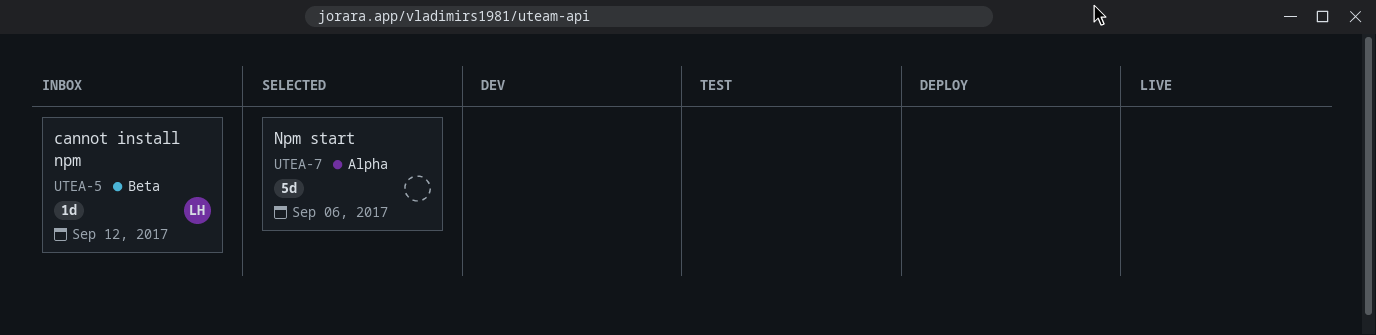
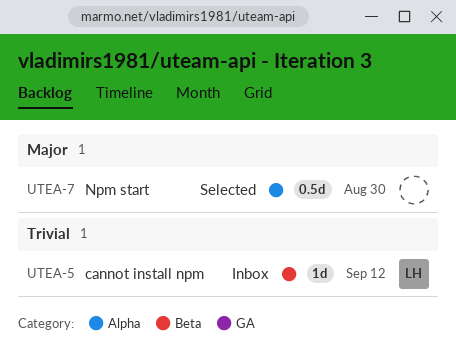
UTEA-7, estimate: 5d -> 0.5d
UTEA-7, due: Sep 6 -> Aug 30

